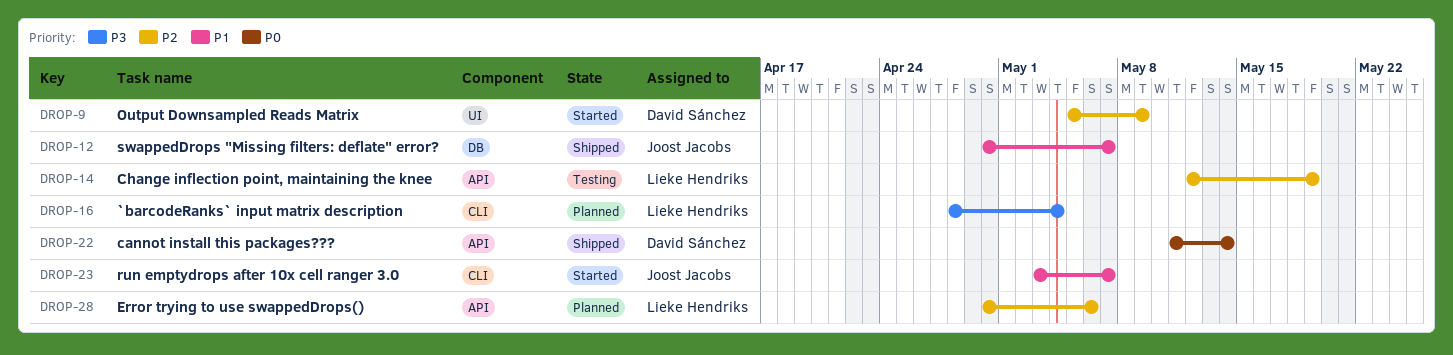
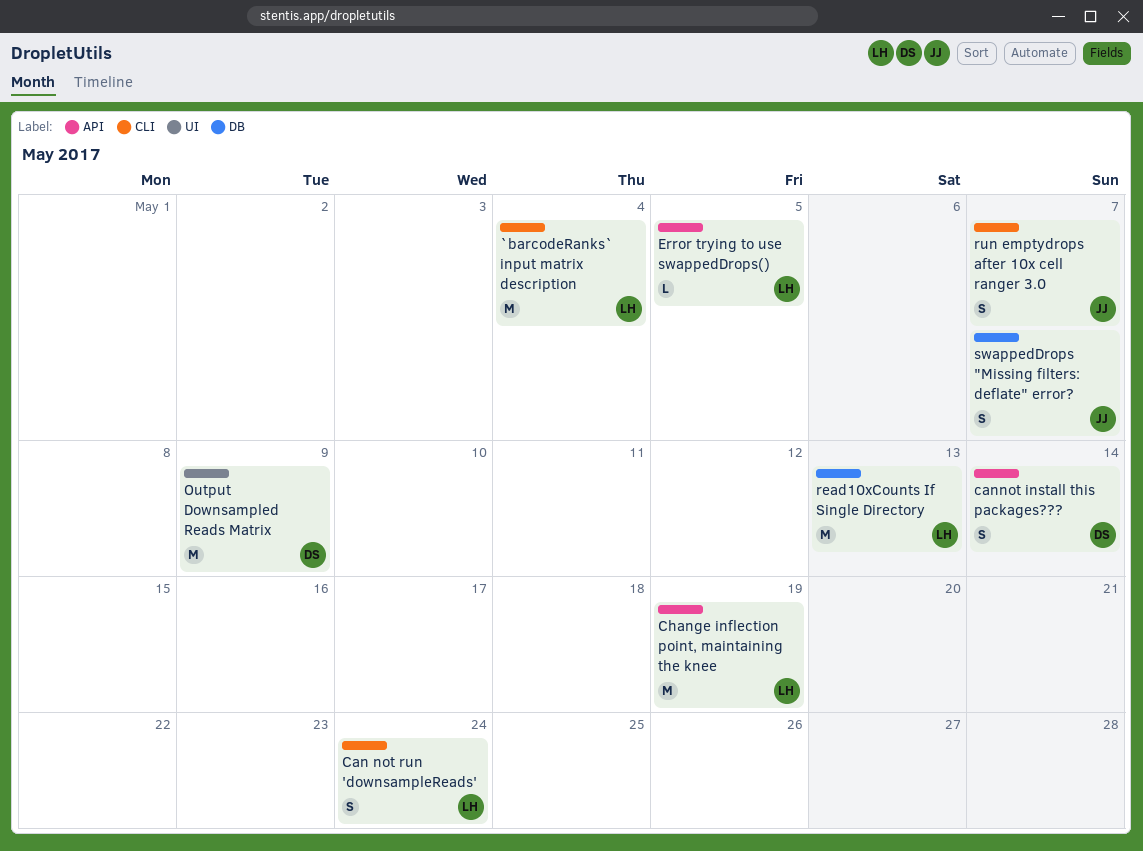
Can not run 'downsampleReads': none -> present
Error trying to use swappedDrops(), due: May 6 -> May 5
read10xCounts If Single Directory: none -> present

